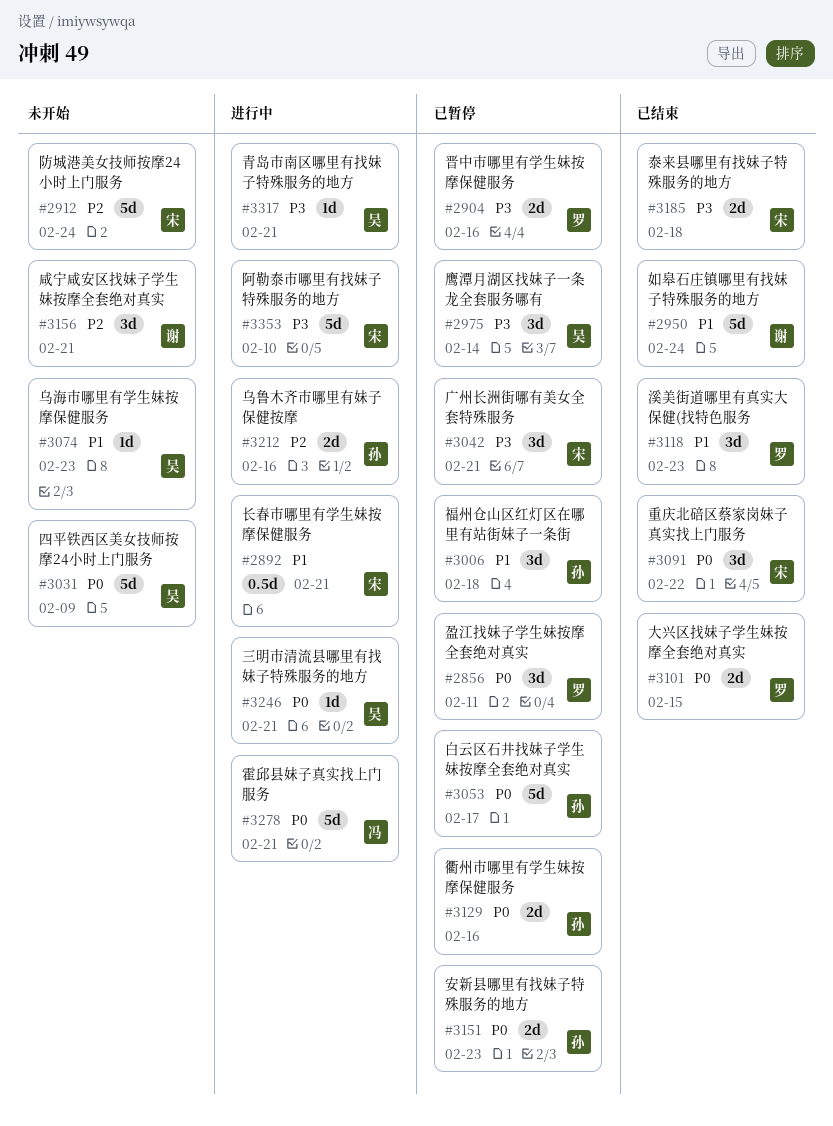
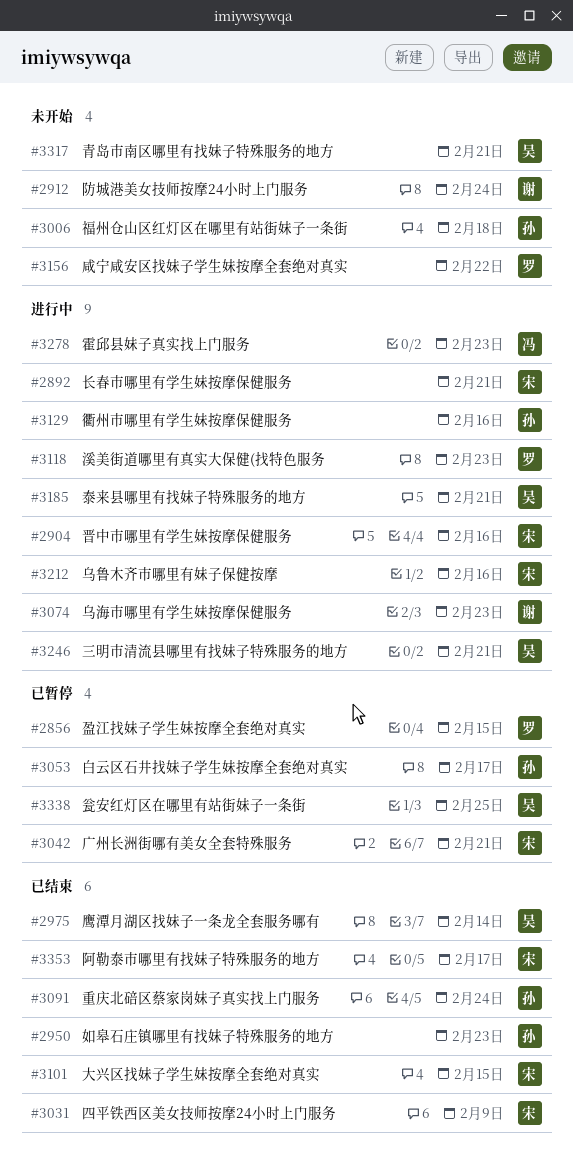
#2856, due: Feb 11 -> Feb 15
#2904, status: 已暂停 -> 进行中
#2904, owner: 罗 -> 宋
#2912, owner: 宋 -> 谢
#2950, owner: 谢 -> 孙
#2950, due: Feb 24 -> Feb 23
#2975, status: 已暂停 -> 已结束
#3006, status: 已暂停 -> 未开始
#3031, status: 未开始 -> 已结束
#3031, owner: 吴 -> 宋
#3074, status: 未开始 -> 进行中
#3074, owner: 吴 -> 谢
#3091, owner: 宋 -> 孙
#3091, due: Feb 22 -> Feb 24
#3101, owner: 罗 -> 宋
#3118, status: 已结束 -> 进行中
#3129, status: 已暂停 -> 进行中
#3151: present -> none
#3156, owner: 谢 -> 罗
#3156, due: Feb 21 -> Feb 22
#3185, status: 已结束 -> 进行中
#3185, owner: 宋 -> 吴
#3185, due: Feb 18 -> Feb 21
#3212, owner: 孙 -> 宋
#3278, due: Feb 21 -> Feb 23
#3317, status: 进行中 -> 未开始
#3338: none -> present
#3353, status: 进行中 -> 已结束
#3353, due: Feb 10 -> Feb 17

